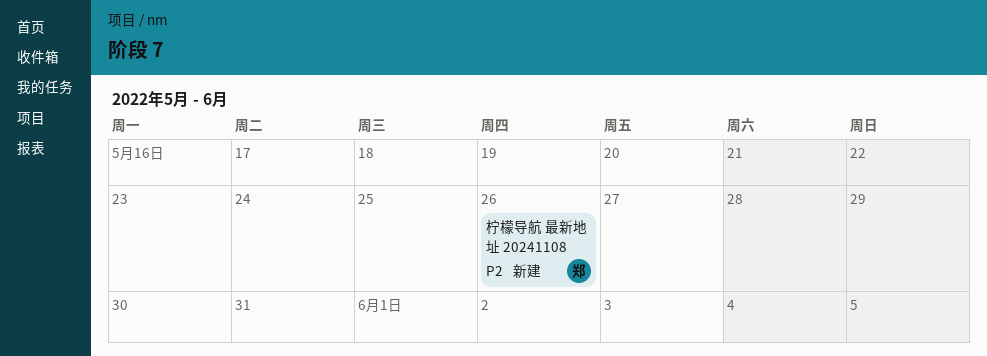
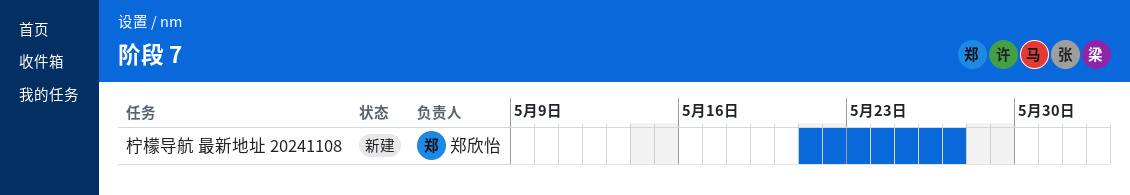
柠檬导航 最新地址 20241108, due: May 26 -> May 27

